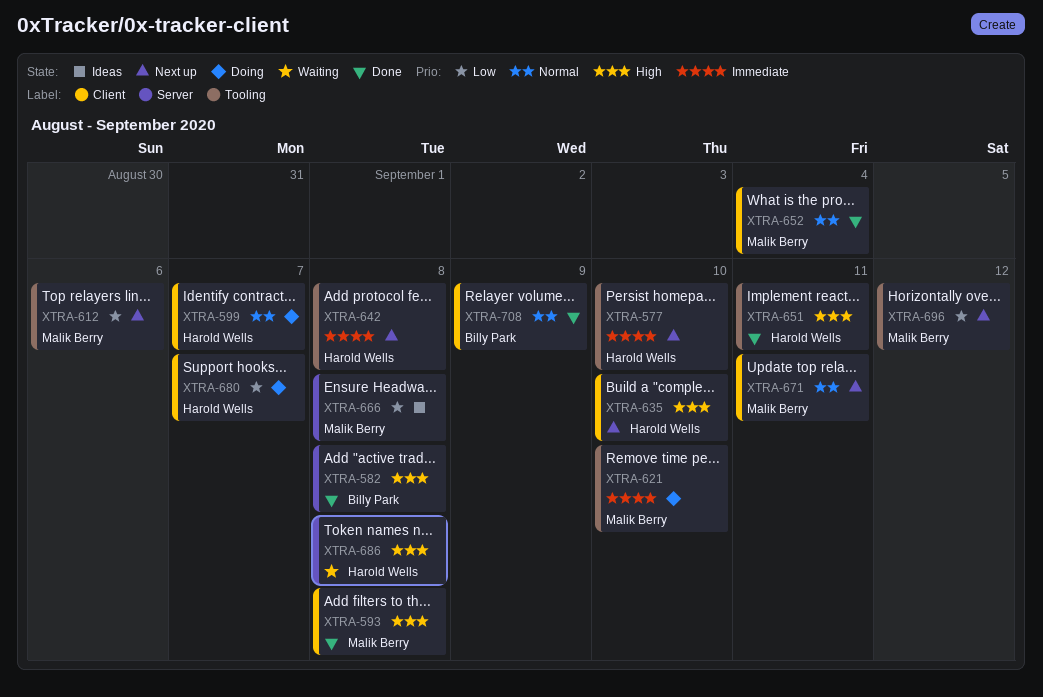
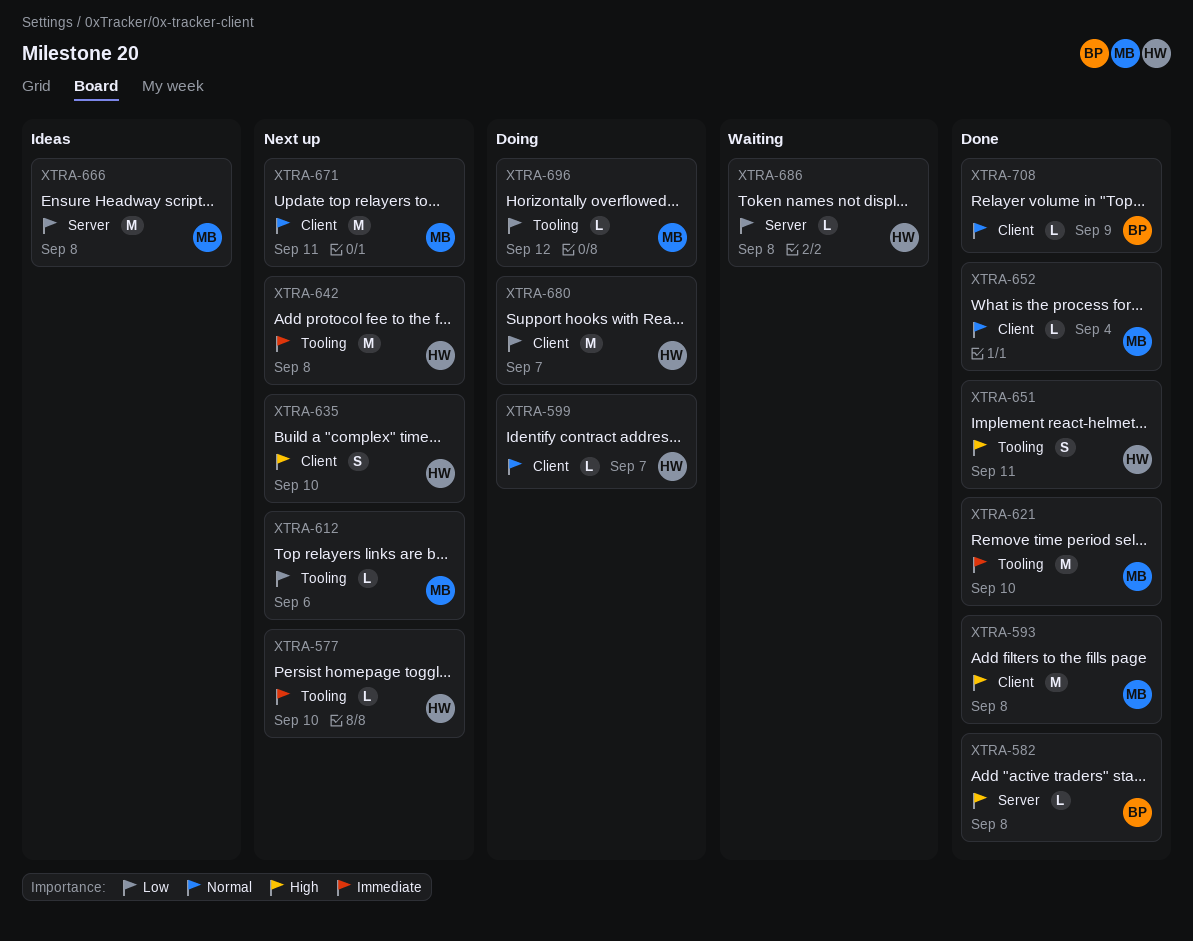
XTRA-621, status: Doing -> Done
XTRA-686, priority: High -> Low
XTRA-696, status: Next up -> Doing

